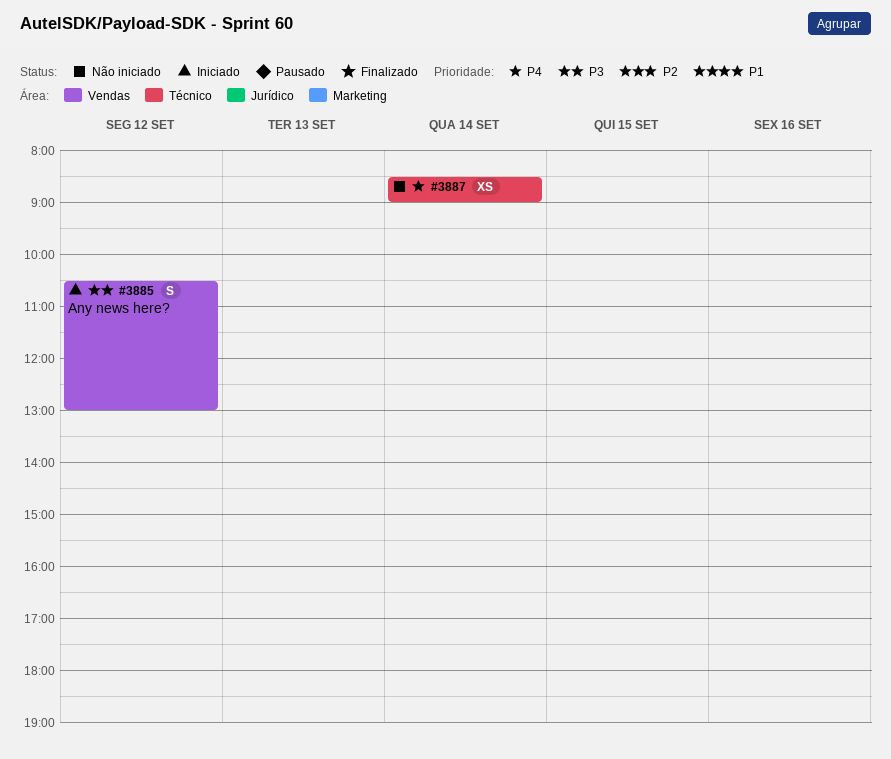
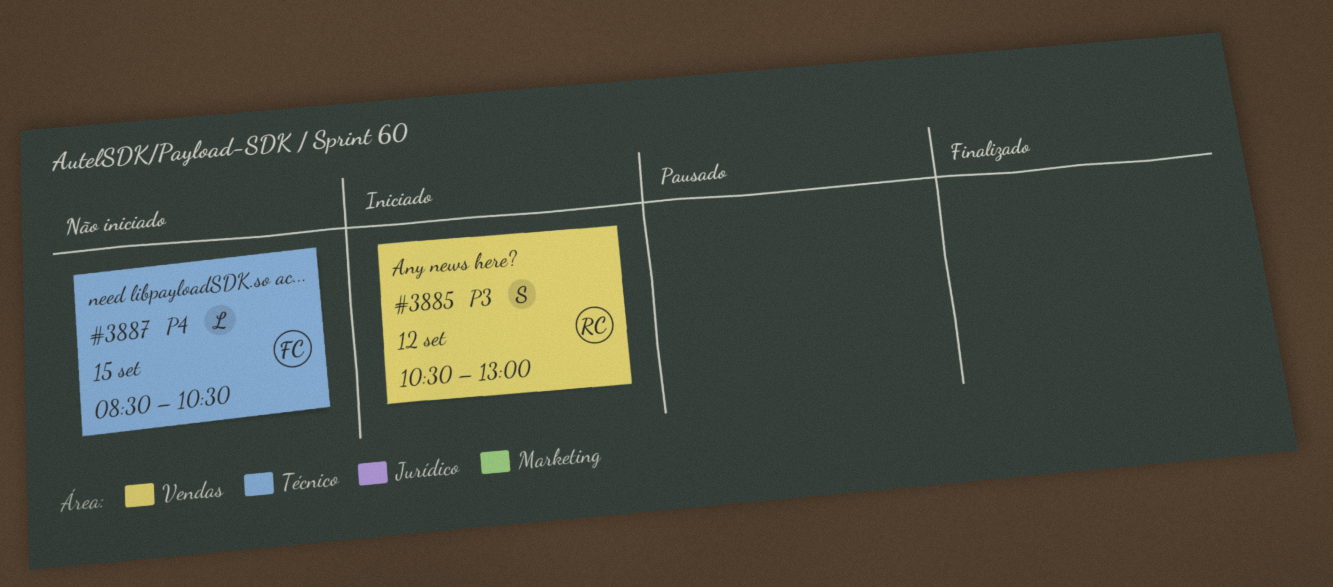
#3887, estimate: XS -> L
#3887, day: Sep 14 -> Sep 15
#3887, ends: 09:00 -> 10:30

